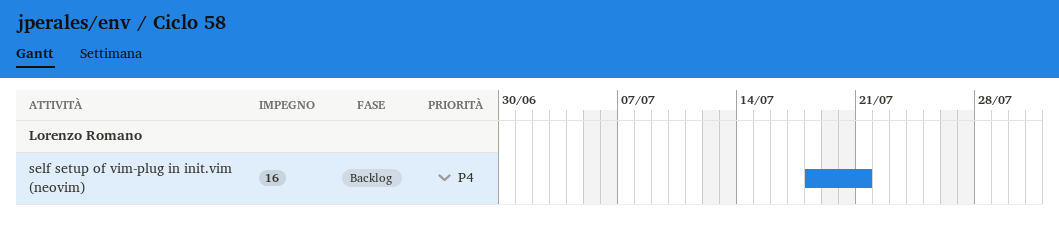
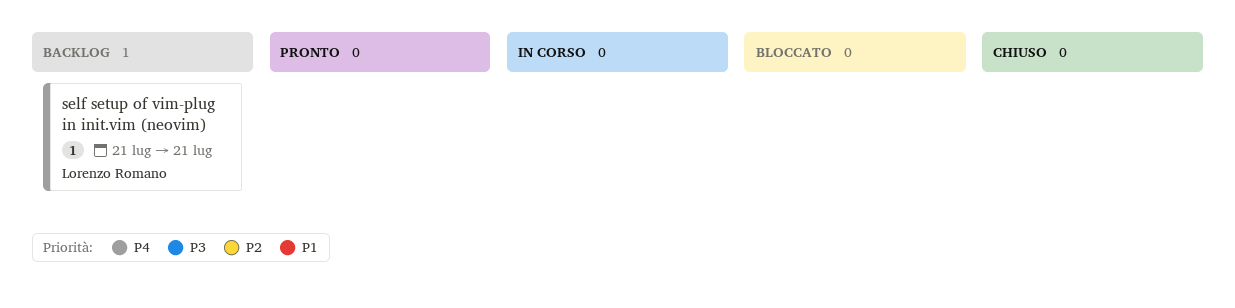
self setup of vim-plug in init.vim (neovim), estimate: 16 -> 1
self setup of vim-plug in init.vim (neovim), start: Jul 18 -> Jul 21

